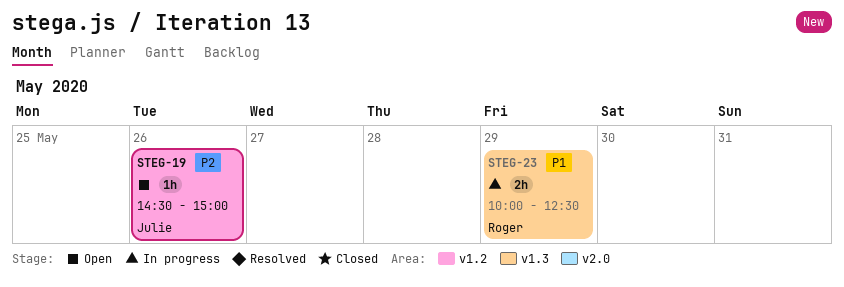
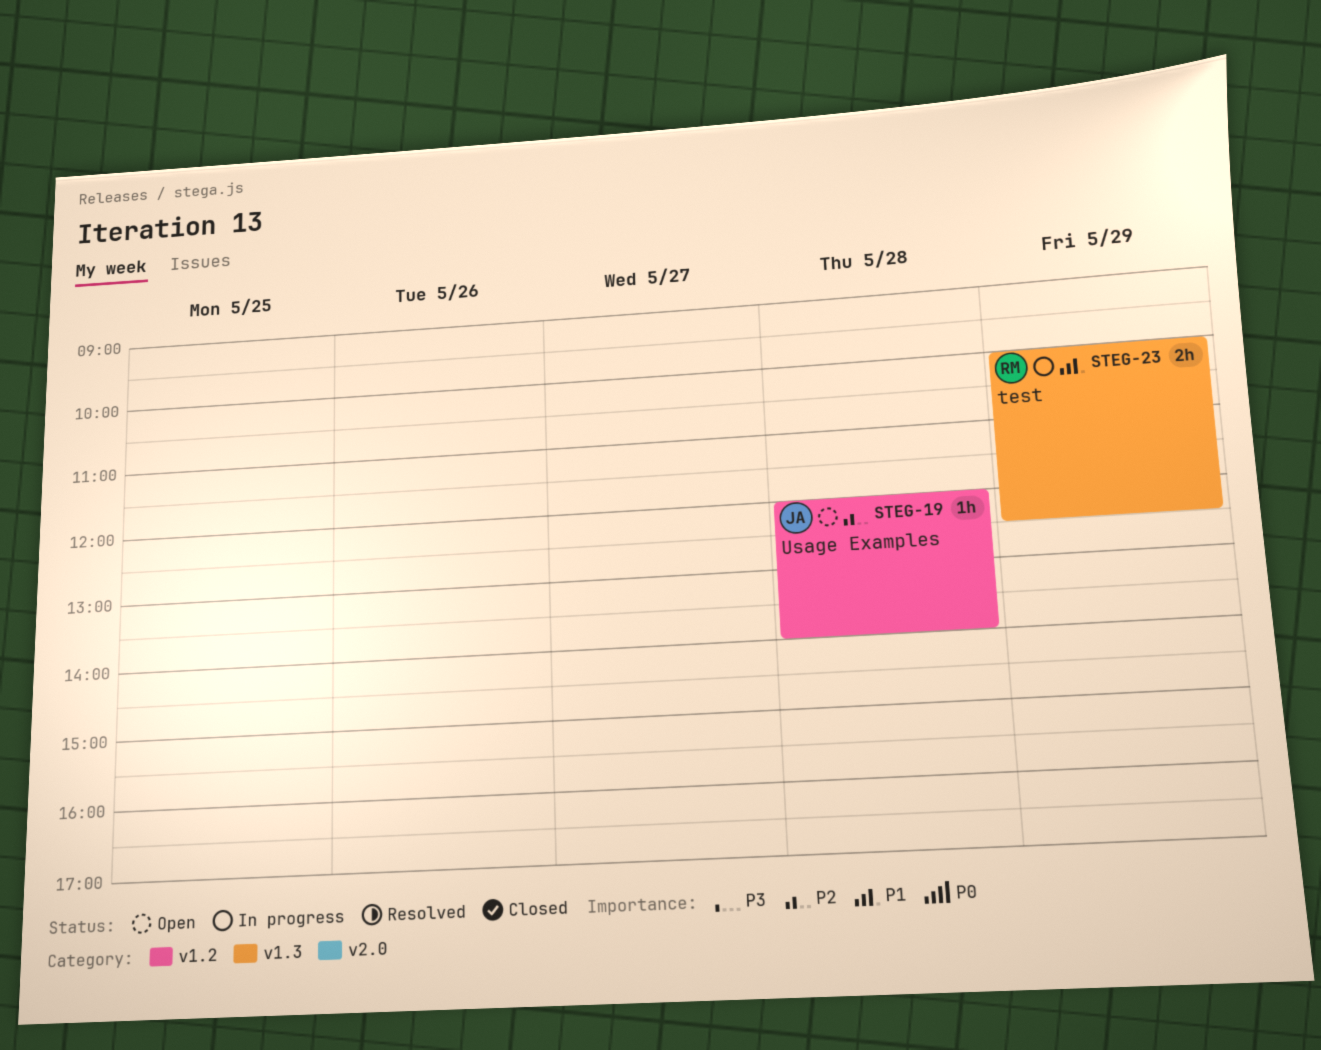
STEG-19, day: May 26 -> May 28
STEG-19, begins: 14:30 -> 12:00
STEG-19, ends: 15:00 -> 14:00

